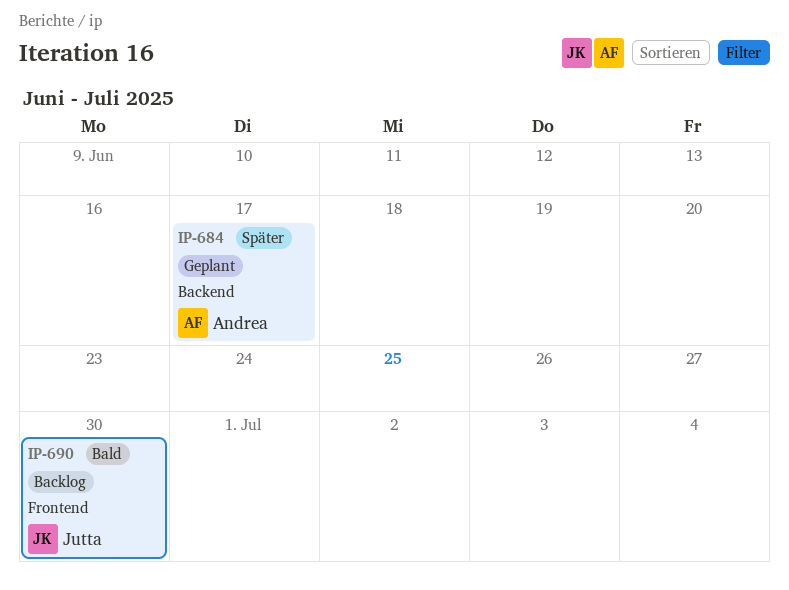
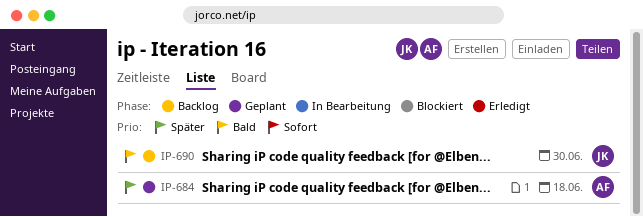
IP-684, due: Jun 17 -> Jun 18

